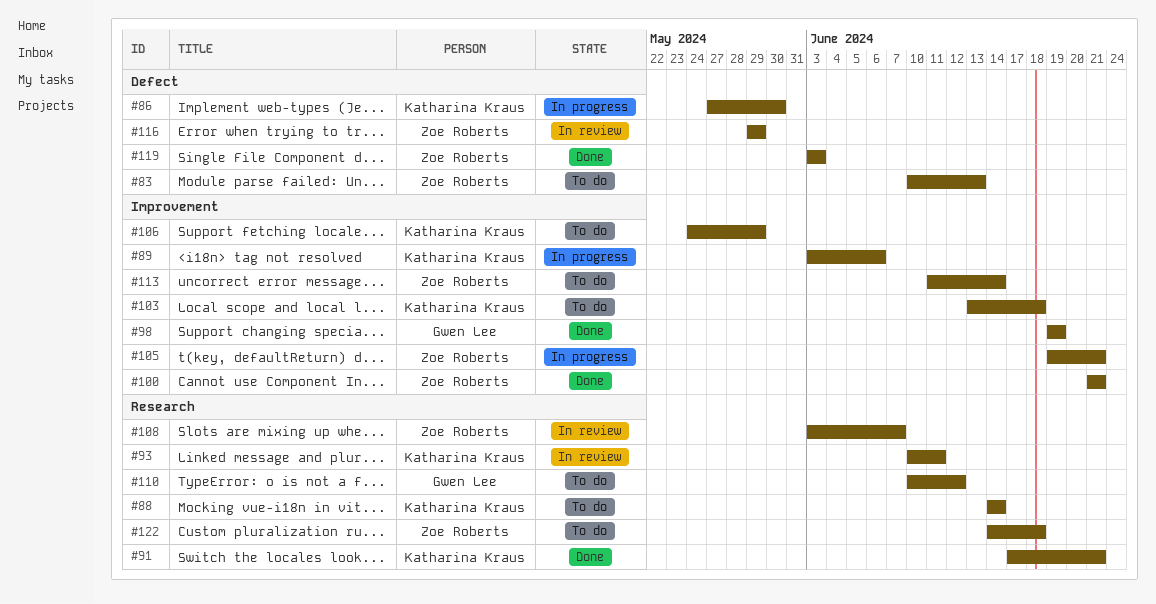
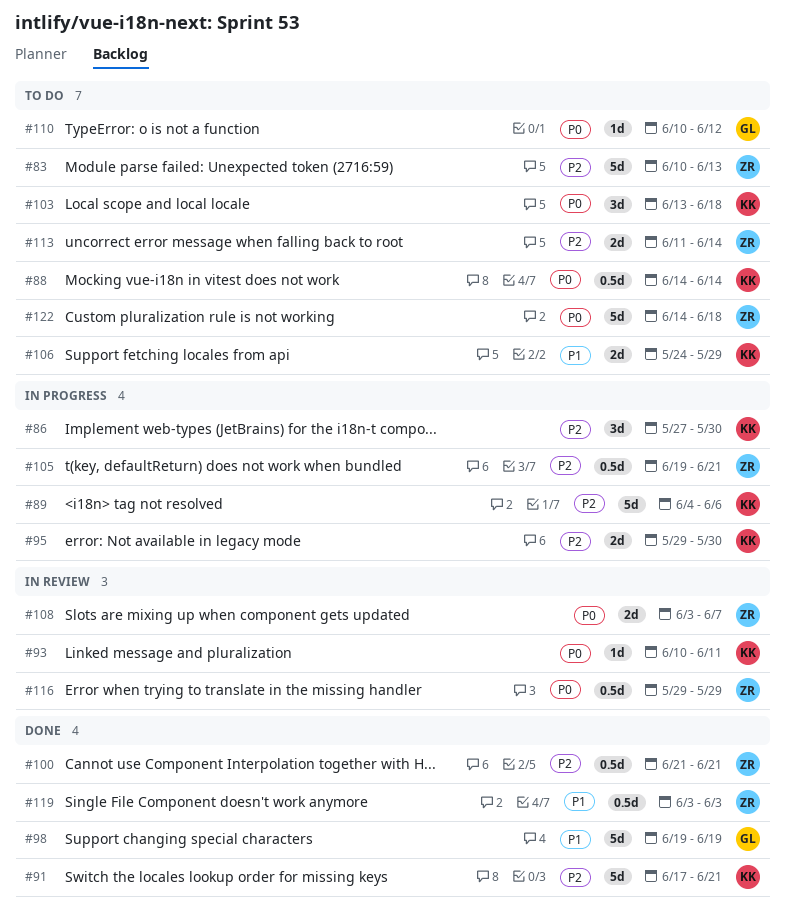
#89, start: Jun 3 -> Jun 4
#95: none -> present

